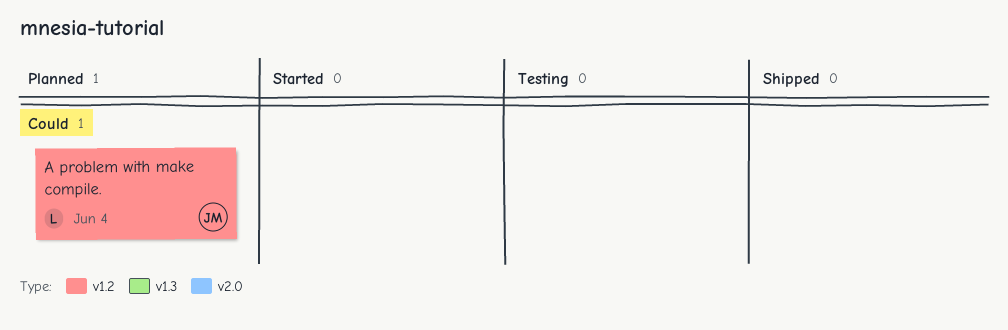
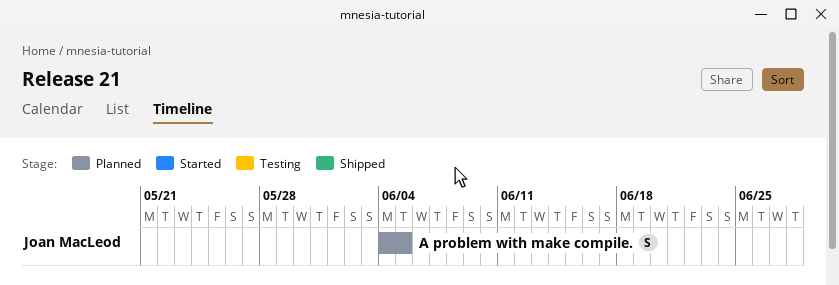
A problem with make compile., estimate: L -> S
A problem with make compile., due: Jun 4 -> Jun 5

